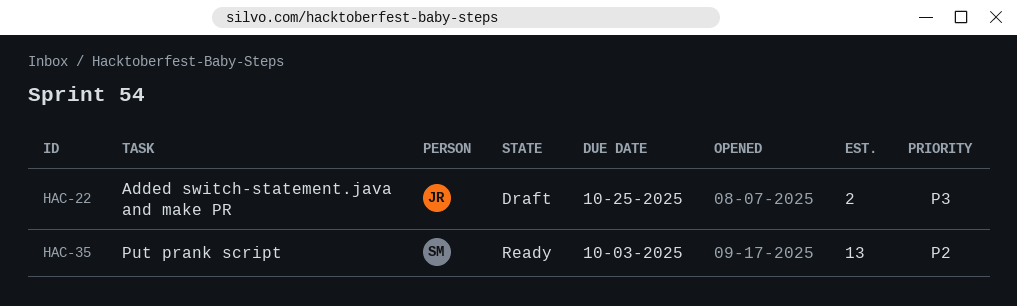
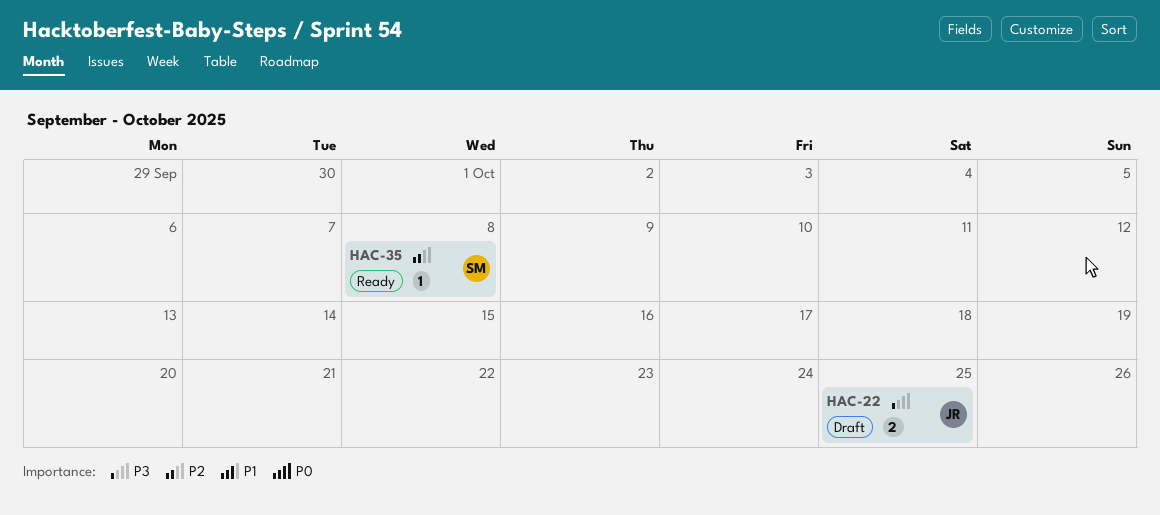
HAC-35, estimate: 13 -> 1
HAC-35, due: Oct 3 -> Oct 8

